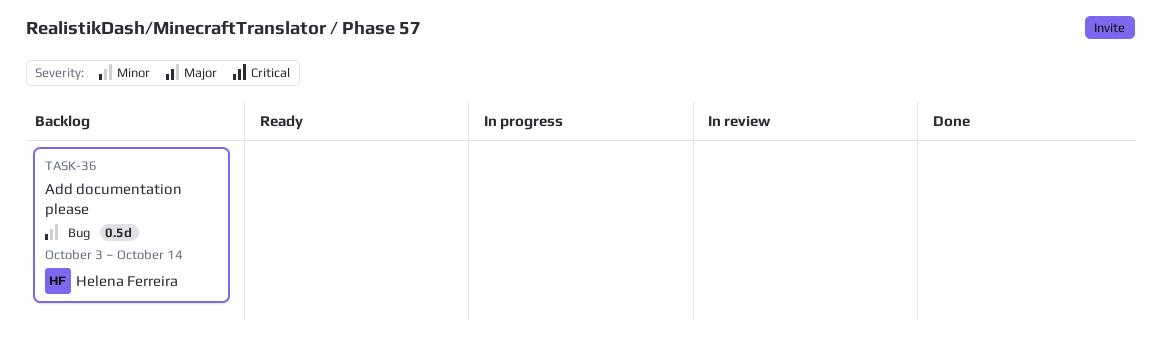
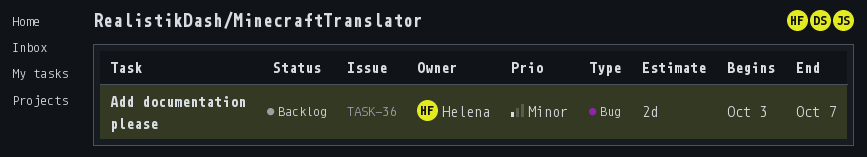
TASK-36, estimate: 0.5d -> 2d
TASK-36, due: Oct 14 -> Oct 7

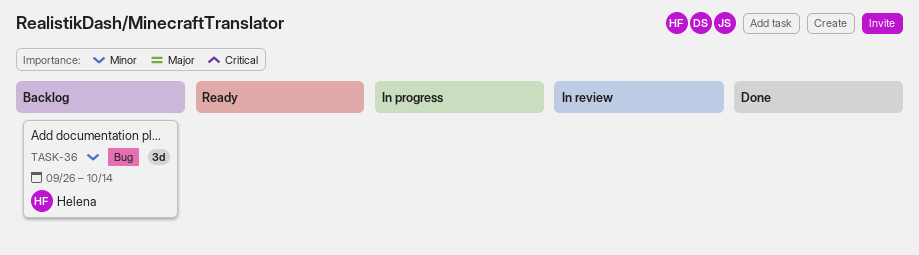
TASK-36, estimate: 2d -> 3d
TASK-36, start: Oct 3 -> Sep 26
TASK-36, due: Oct 7 -> Oct 14

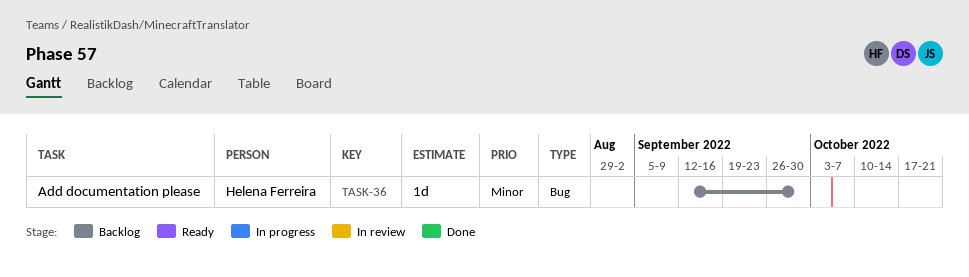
TASK-36, estimate: 3d -> 1d
TASK-36, start: Sep 26 -> Sep 12
TASK-36, due: Oct 14 -> Sep 30

